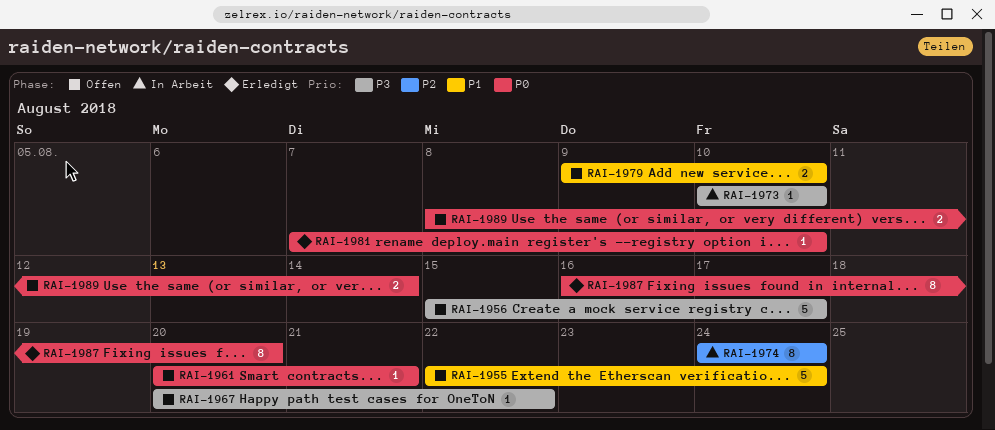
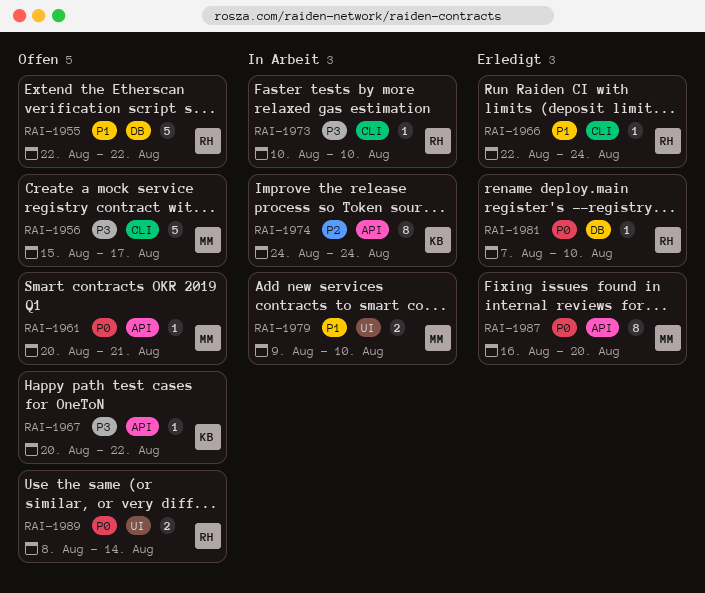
RAI-1955, due: Aug 24 -> Aug 22
RAI-1966: none -> present
RAI-1979, status: Offen -> In Arbeit

